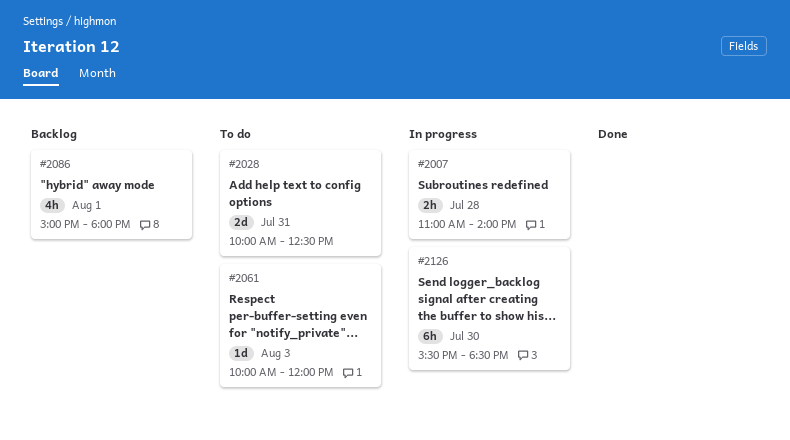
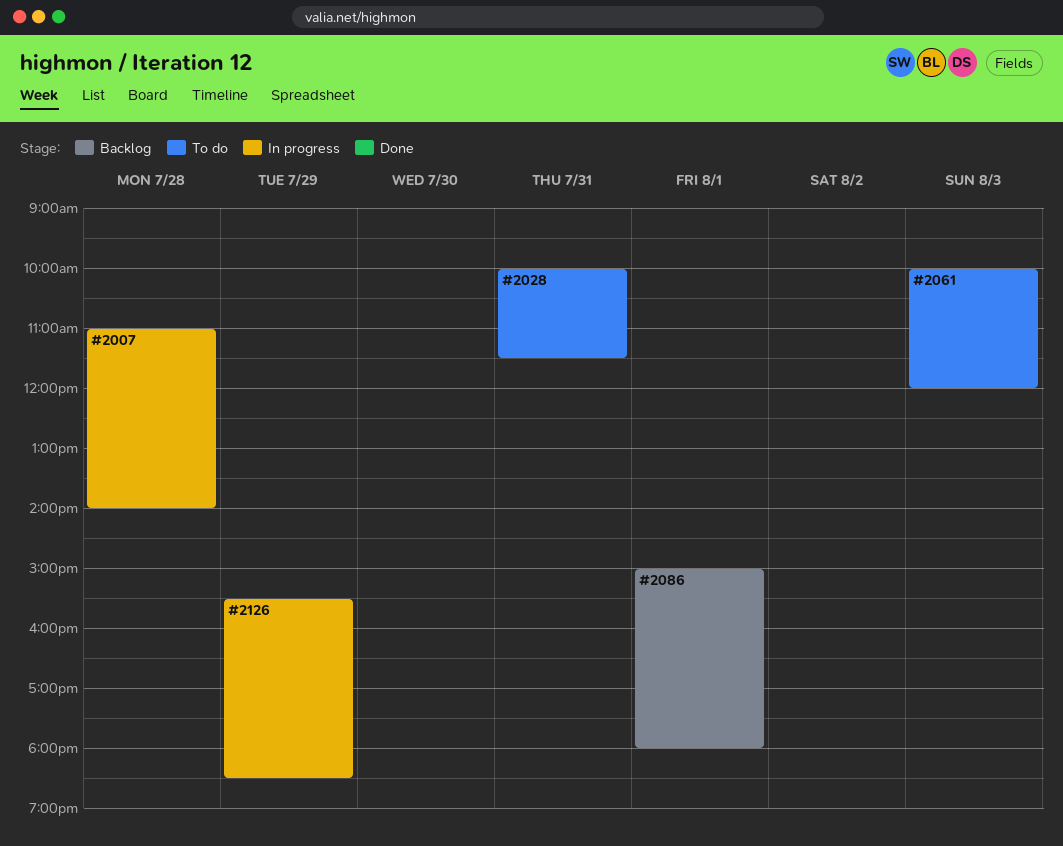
#2028, ends: 12:30 -> 11:30
#2126, day: Jul 30 -> Jul 29

